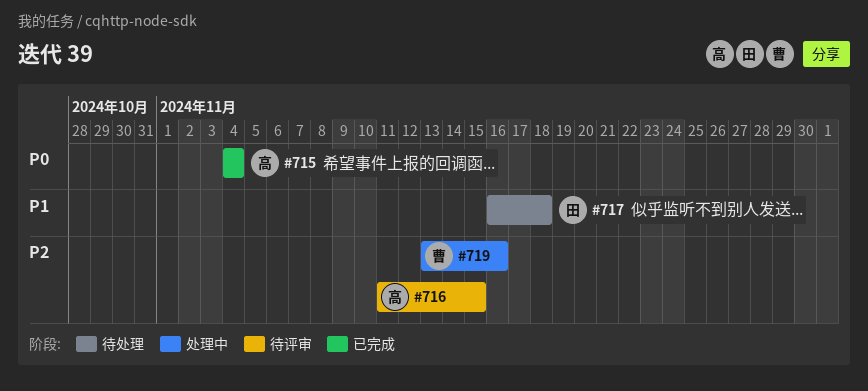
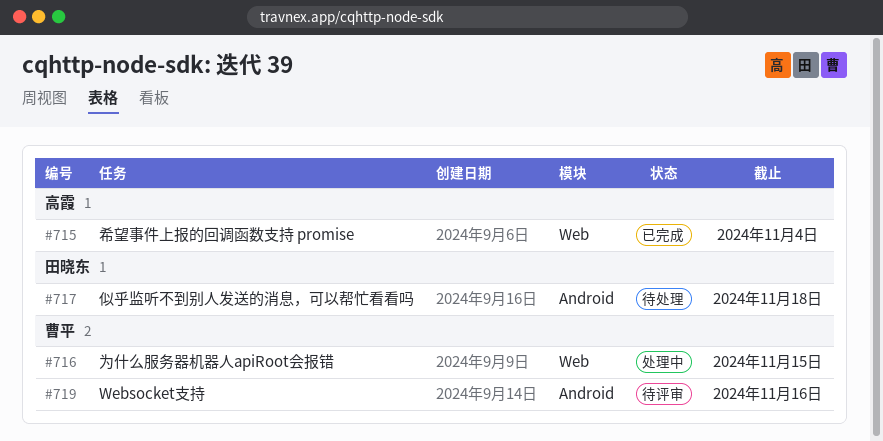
#716, status: 待评审 -> 处理中
#716, owner: 高霞 -> 曹平
#719, status: 处理中 -> 待评审

